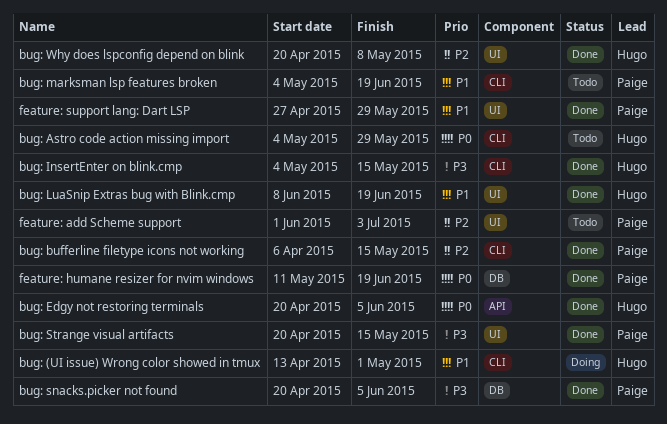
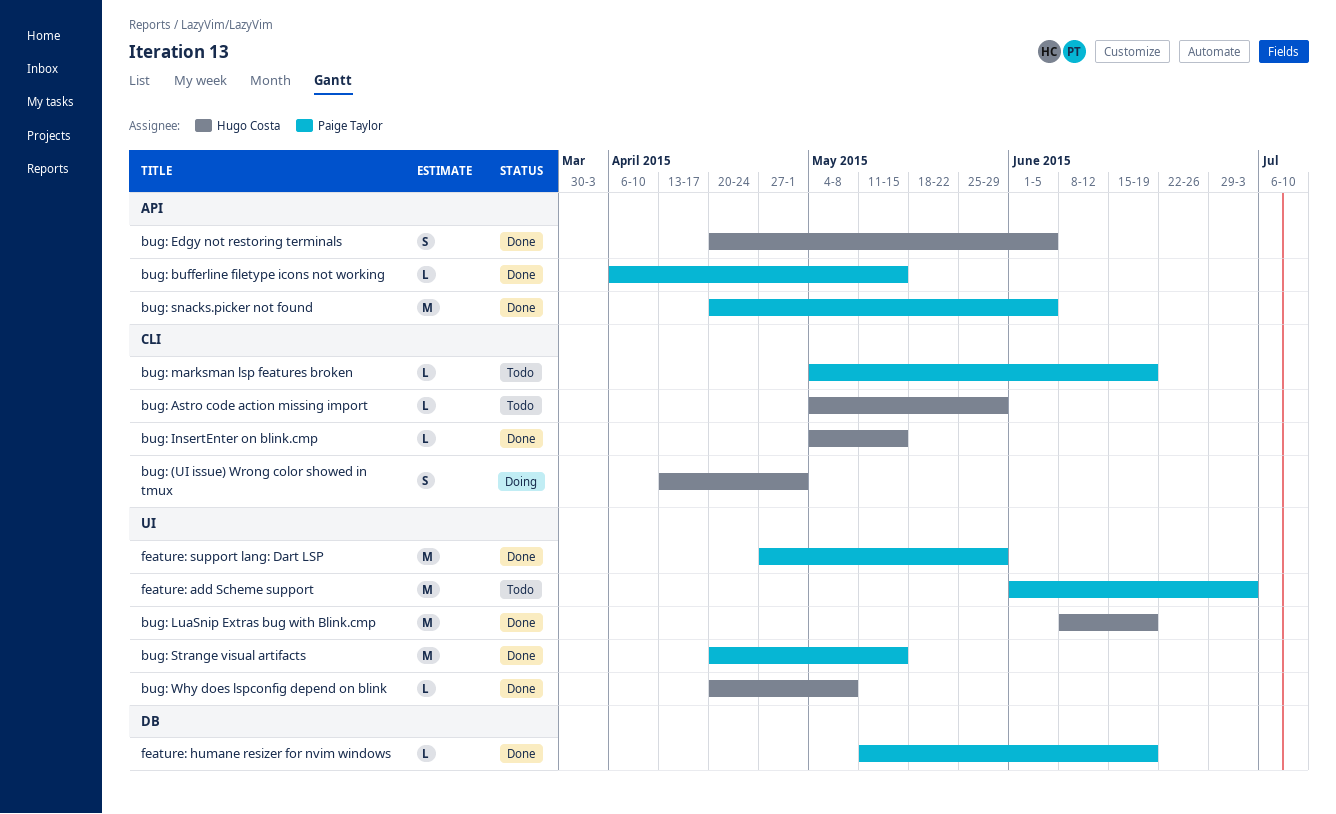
bug: bufferline filetype icons not working, label: CLI -> API
bug: snacks.picker not found, label: DB -> API

